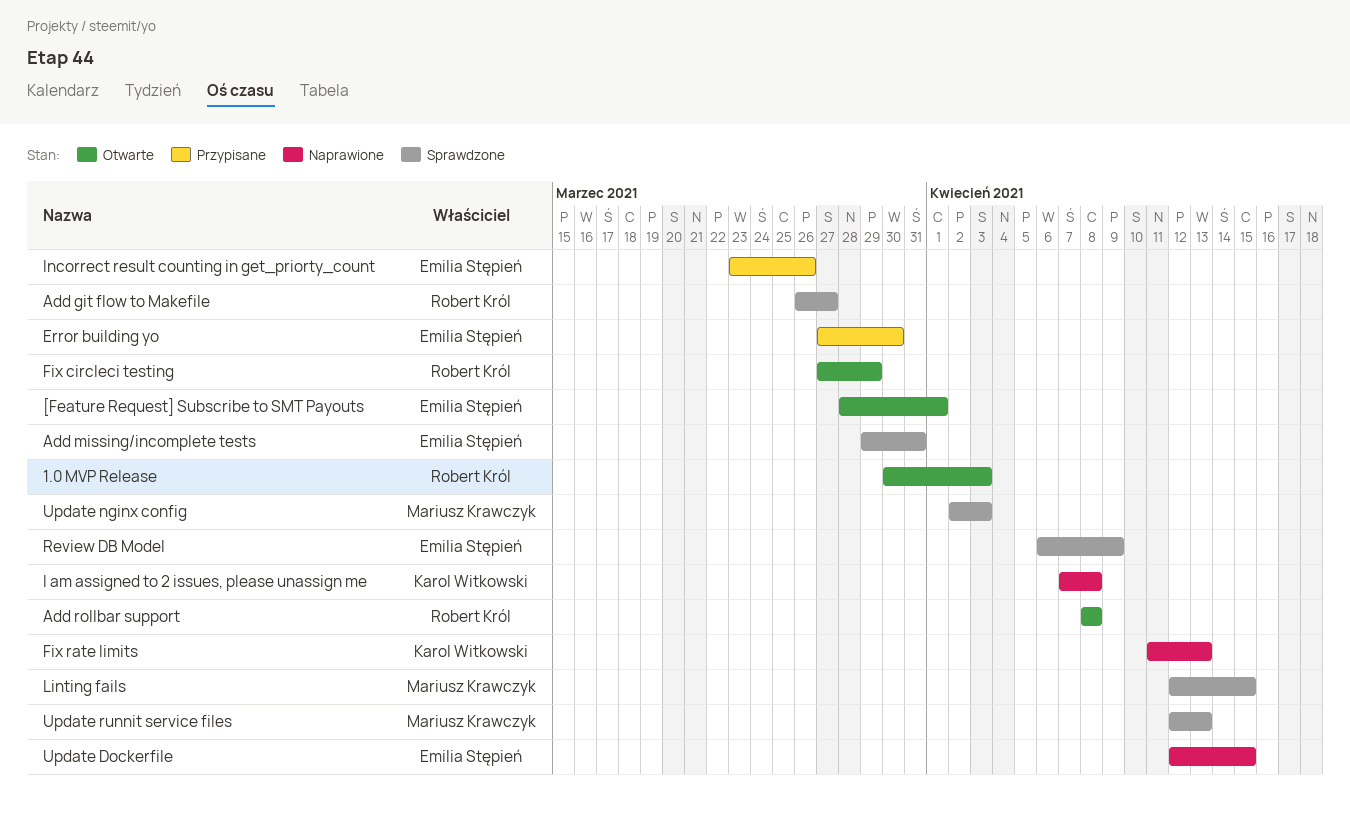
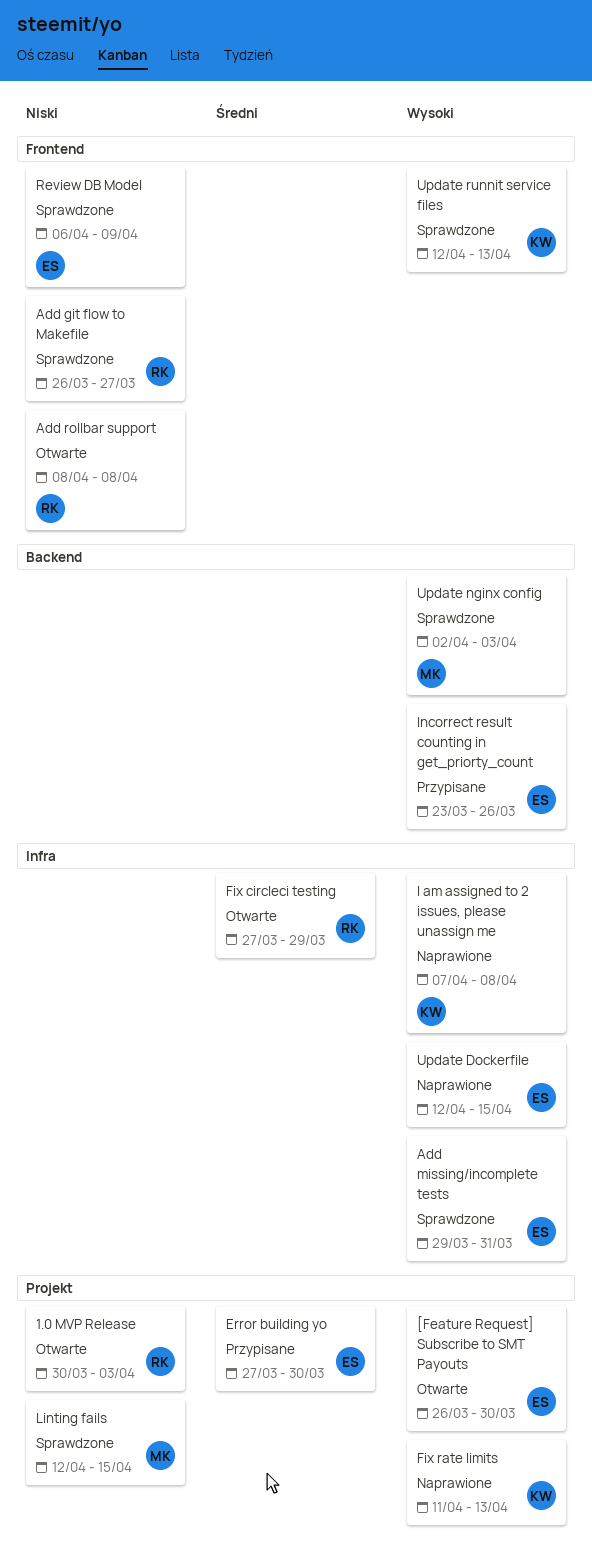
[Feature Request] Subscribe to SMT Payouts, start: Mar 28 -> Mar 26
[Feature Request] Subscribe to SMT Payouts, due: Apr 1 -> Mar 30
Update runnit service files, owner: Mariusz Krawczyk -> Karol Witkowski

